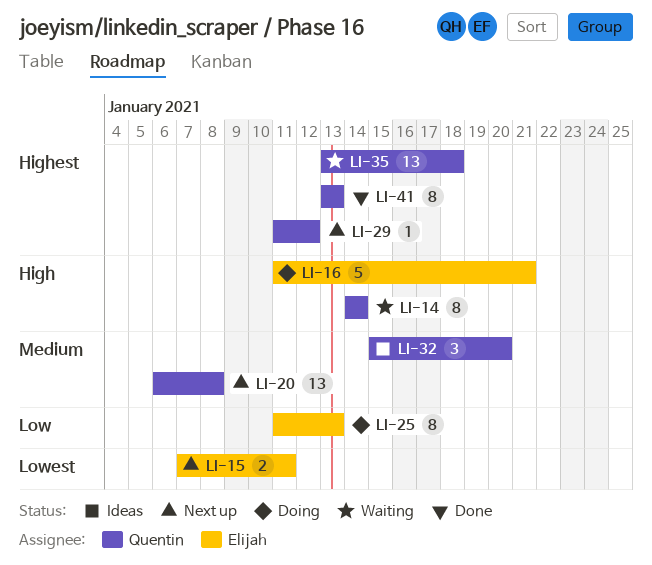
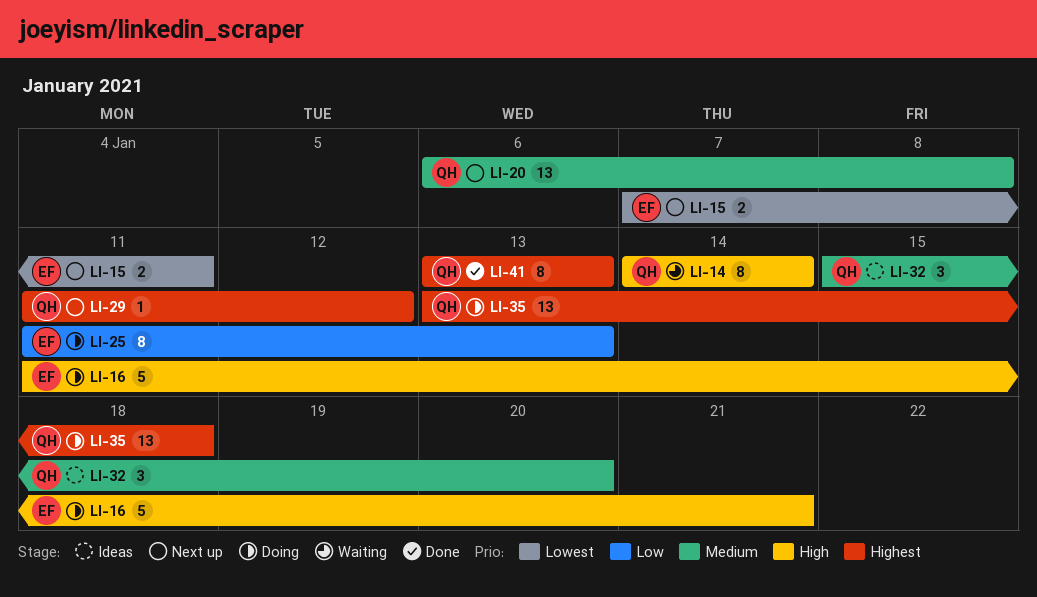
LI-35, status: Waiting -> Doing

